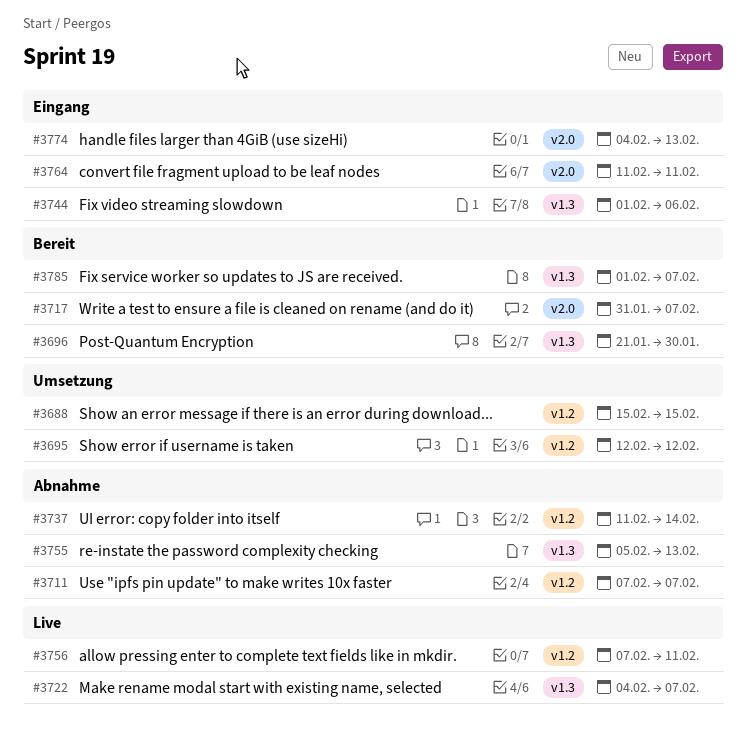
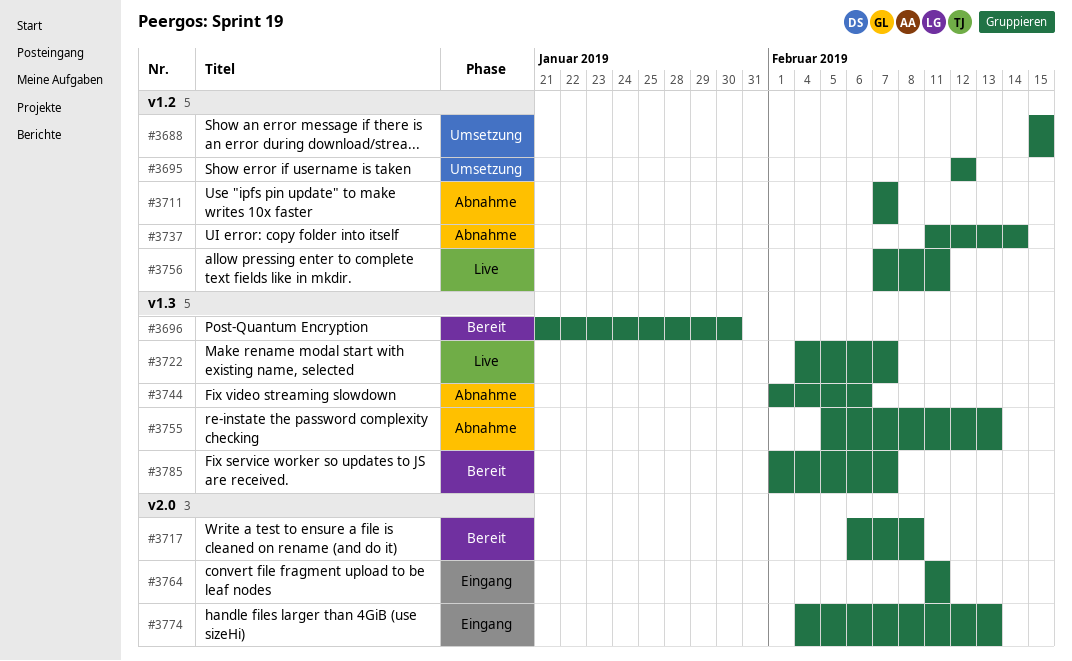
#3717, start: Jan 31 -> Feb 6
#3717, due: Feb 7 -> Feb 8
#3744, status: Eingang -> Abnahme

